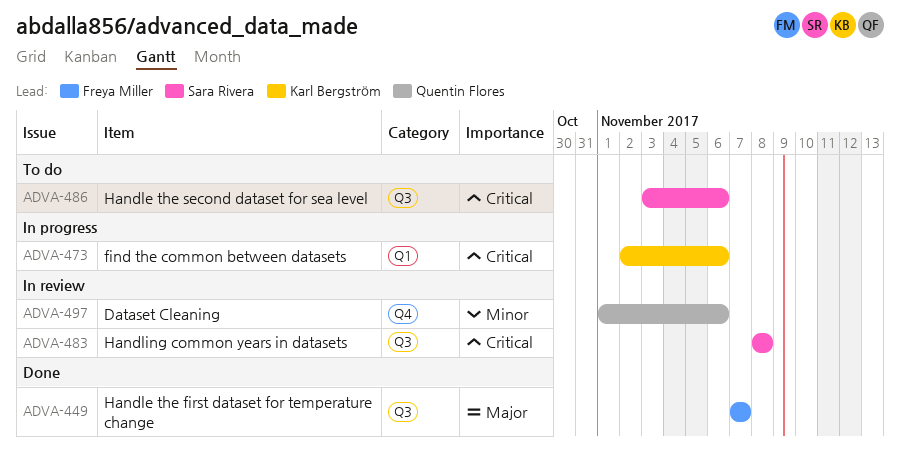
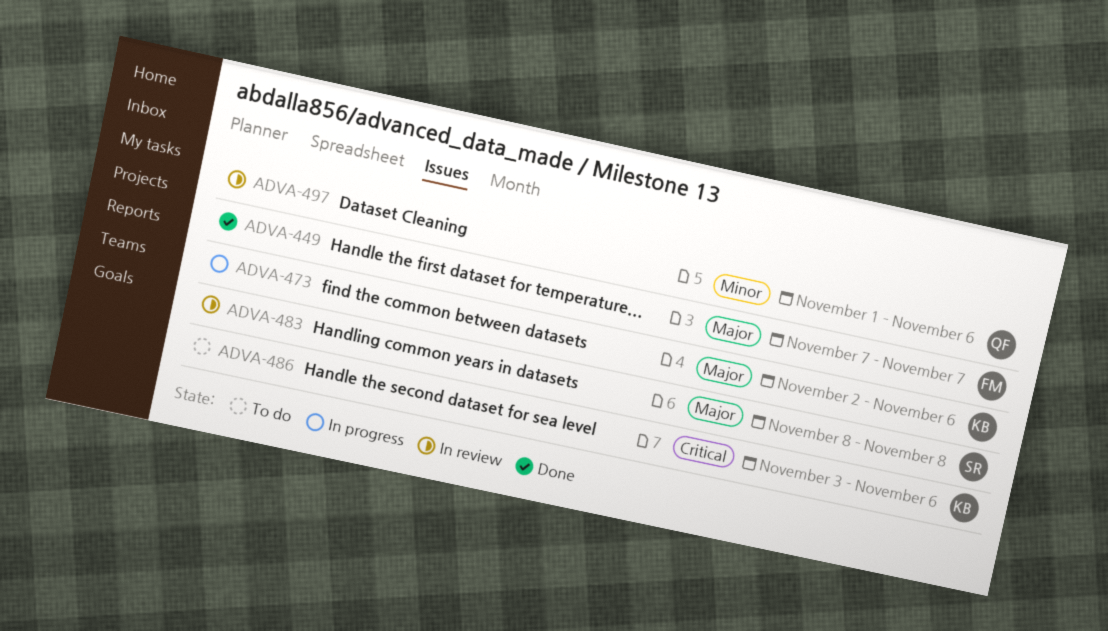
ADVA-473, priority: Critical -> Major
ADVA-483, priority: Critical -> Major
ADVA-486, owner: Sara Rivera -> Karl Bergström

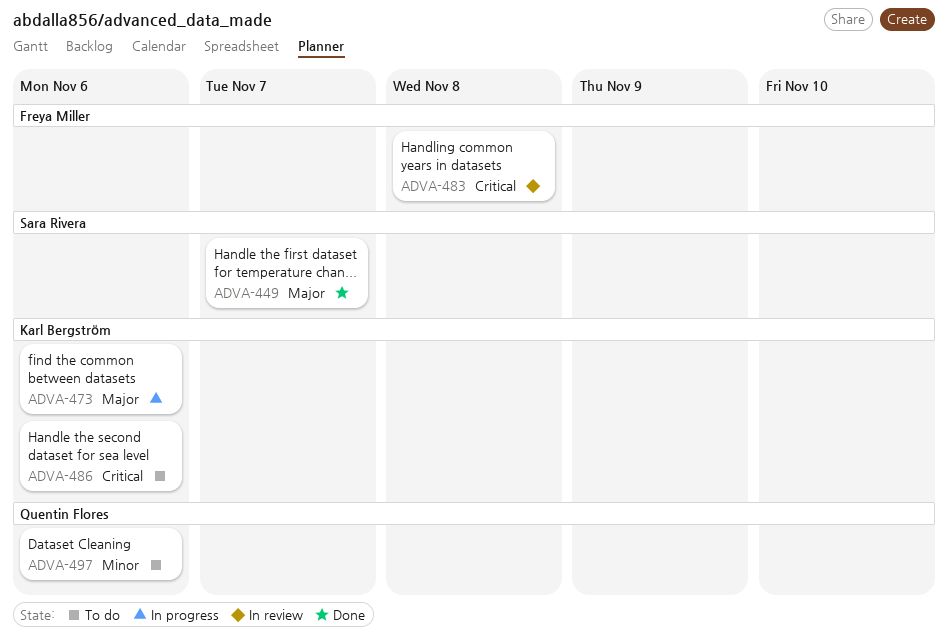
ADVA-449, owner: Freya Miller -> Sara Rivera
ADVA-483, owner: Sara Rivera -> Freya Miller
ADVA-483, priority: Major -> Critical
ADVA-497, status: In review -> To do

